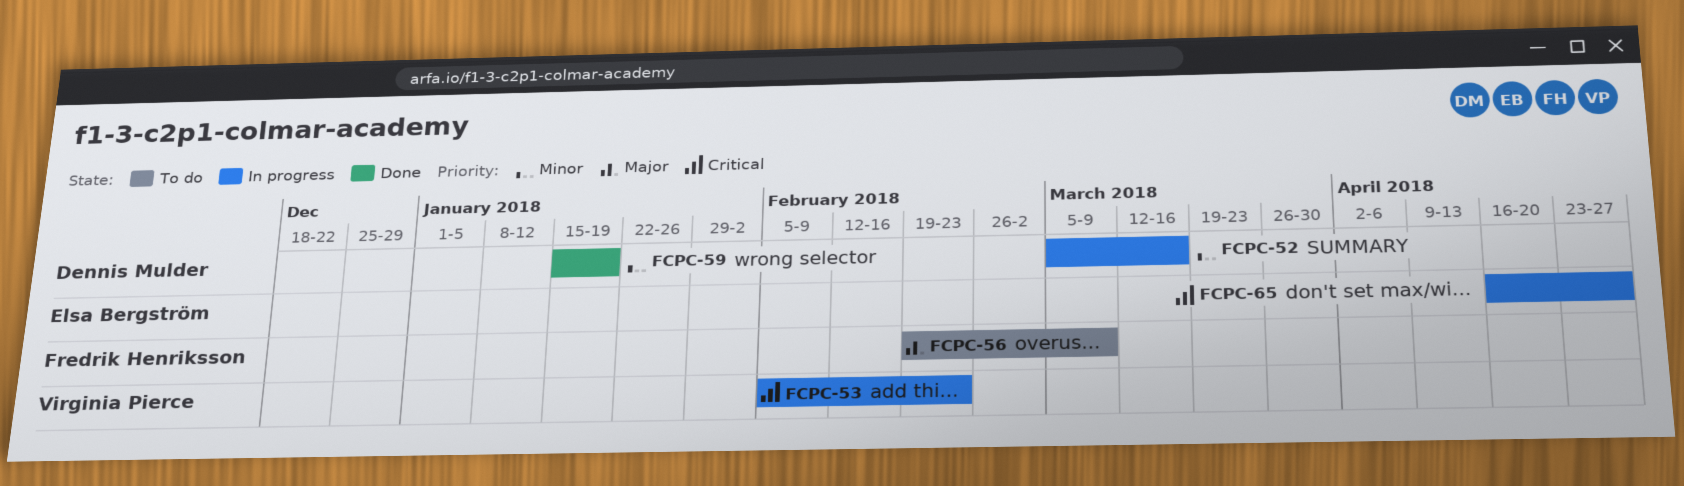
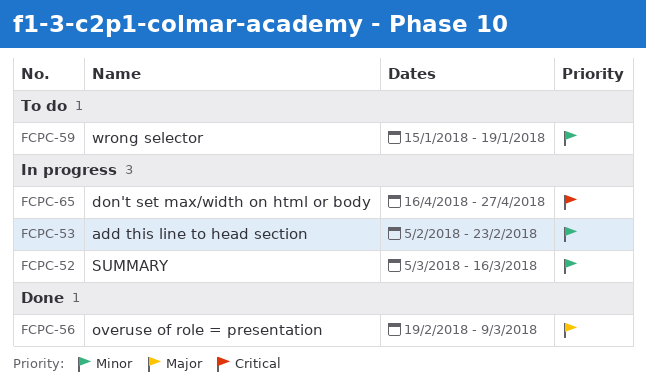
FCPC-53, priority: Critical -> Minor
FCPC-56, status: To do -> Done
FCPC-59, status: Done -> To do

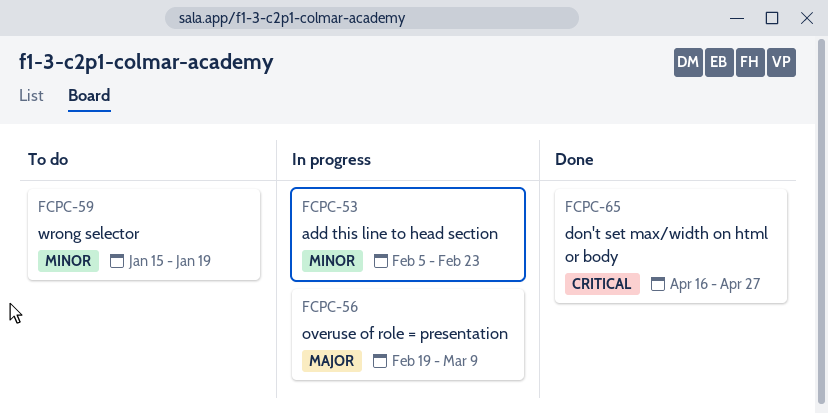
FCPC-52: present -> none
FCPC-56, status: Done -> In progress
FCPC-65, status: In progress -> Done

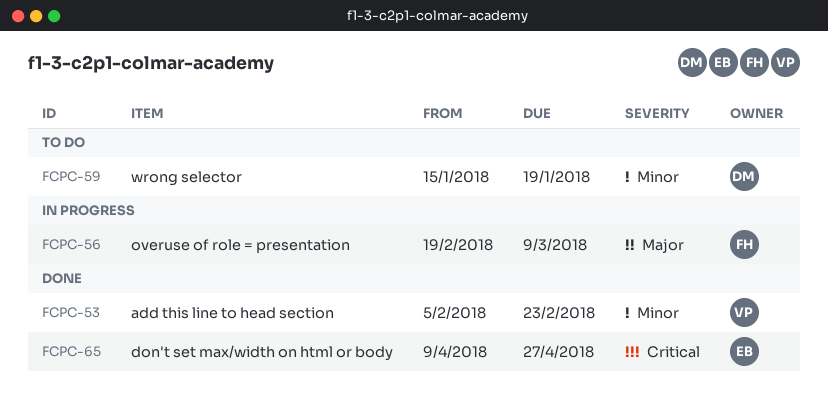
FCPC-53, status: In progress -> Done
FCPC-65, start: Apr 16 -> Apr 9

